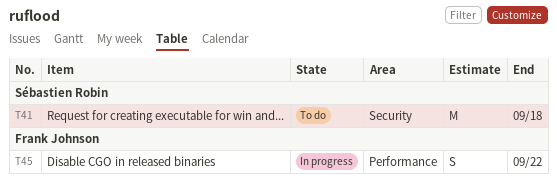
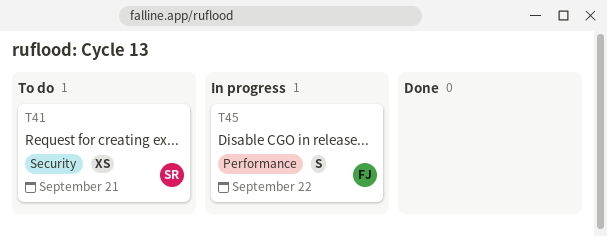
T41, estimate: M -> XS
T41, due: Sep 18 -> Sep 21

